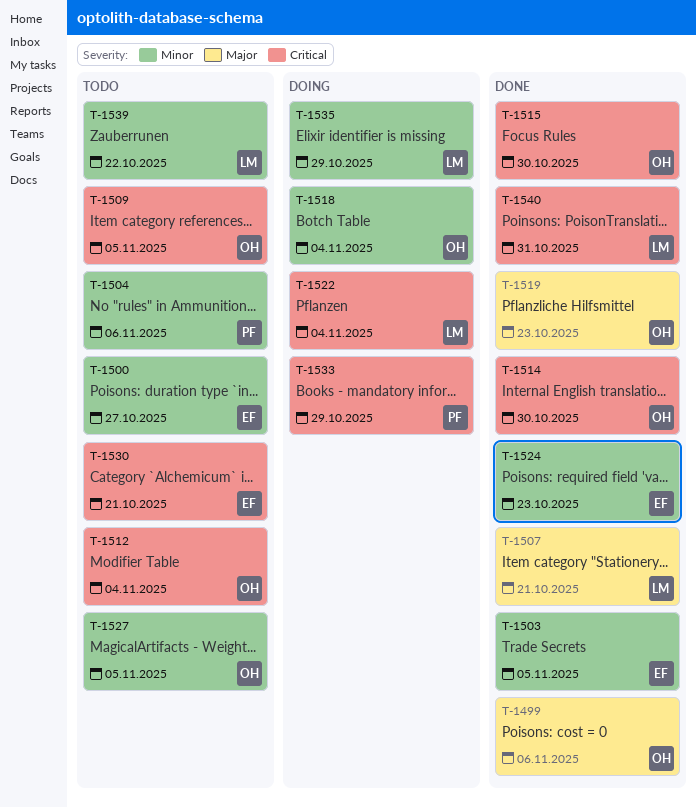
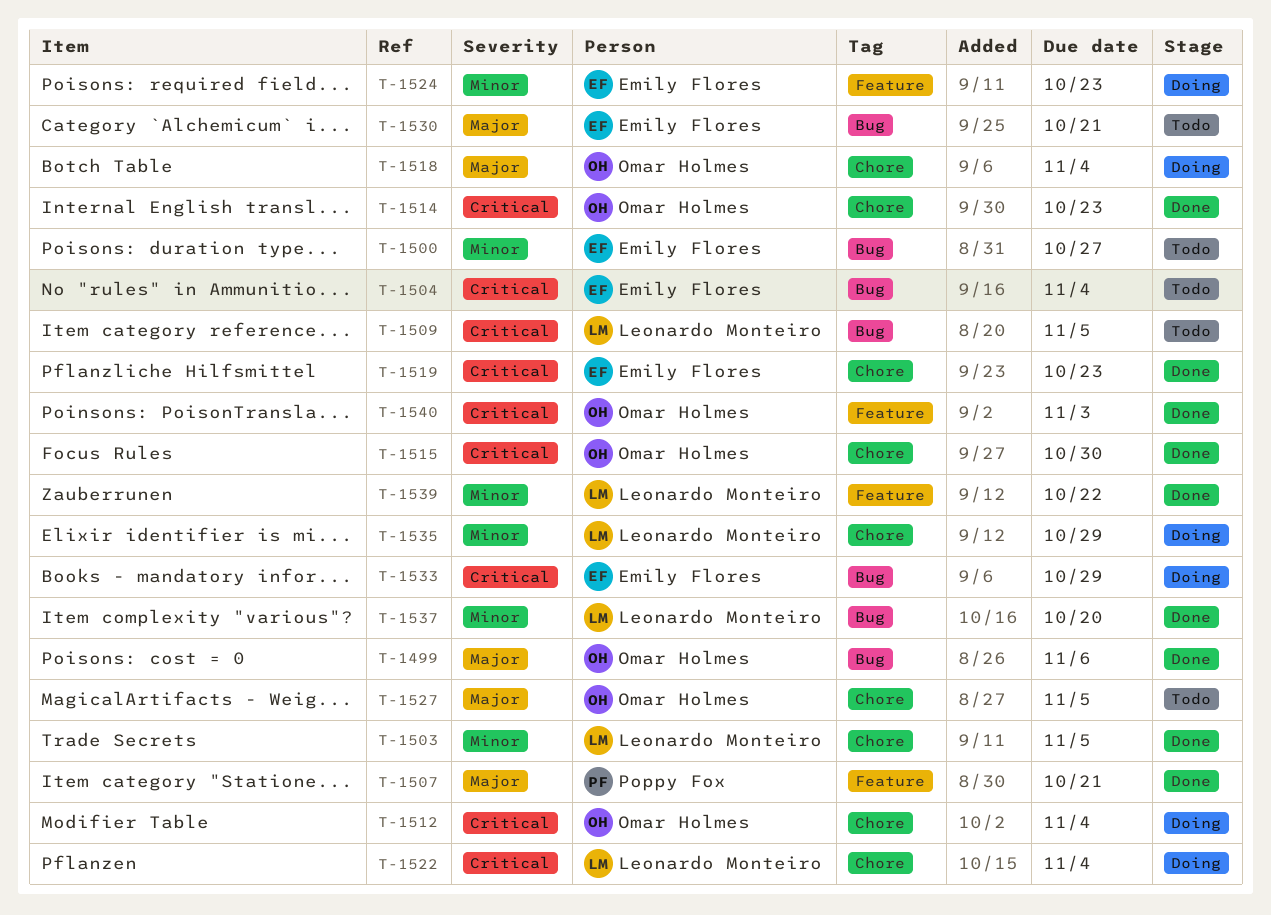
T-1503, owner: Emily Flores -> Leonardo Monteiro
T-1504, owner: Poppy Fox -> Emily Flores
T-1504, priority: Minor -> Critical
T-1504, due: Nov 6 -> Nov 4
T-1507, owner: Leonardo Monteiro -> Poppy Fox
T-1509, owner: Omar Holmes -> Leonardo Monteiro
T-1512, status: Todo -> Doing
T-1514, due: Oct 30 -> Oct 23
T-1518, priority: Minor -> Major
T-1519, owner: Omar Holmes -> Emily Flores
T-1519, priority: Major -> Critical
T-1524, status: Done -> Doing
T-1527, priority: Minor -> Major
T-1530, priority: Critical -> Major
T-1533, owner: Poppy Fox -> Emily Flores
T-1537: none -> present
T-1539, status: Todo -> Done
T-1540, owner: Leonardo Monteiro -> Omar Holmes
T-1540, due: Oct 31 -> Nov 3

